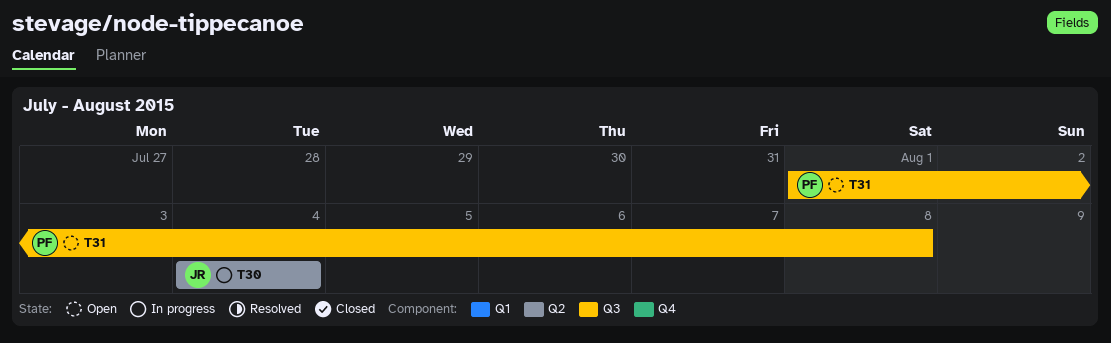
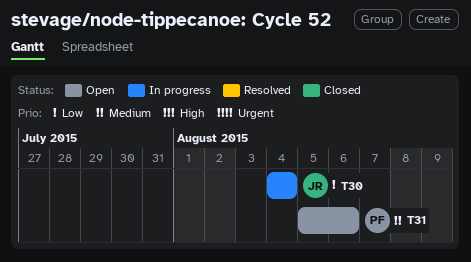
T31, start: Aug 1 -> Aug 5
T31, due: Aug 8 -> Aug 6

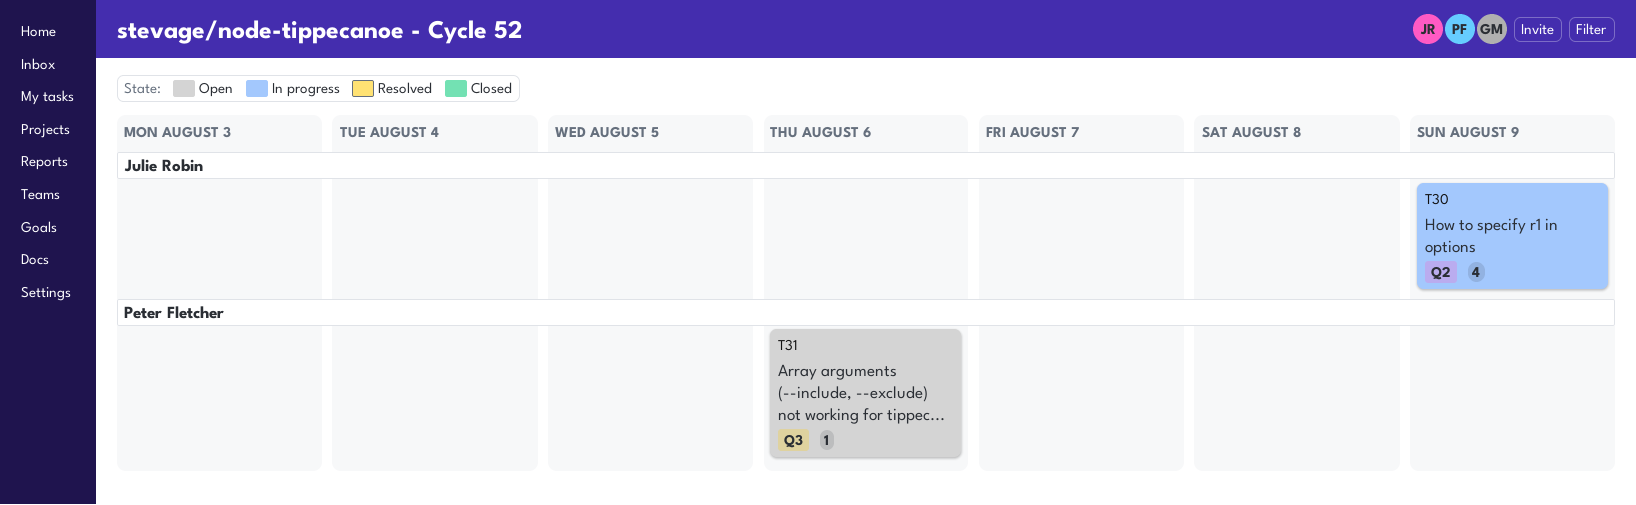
T30, due: Aug 4 -> Aug 9

